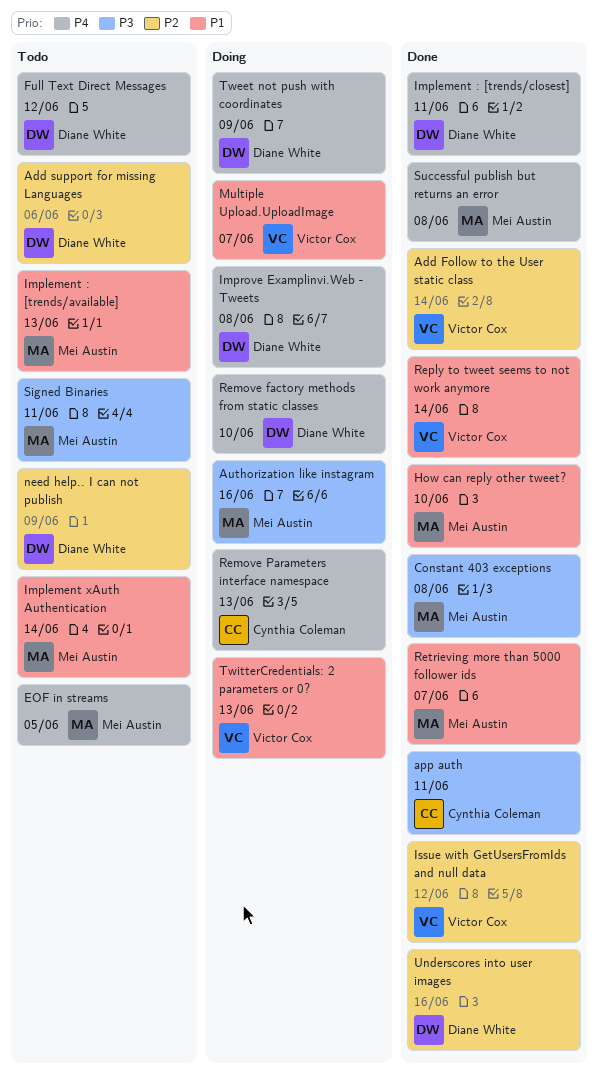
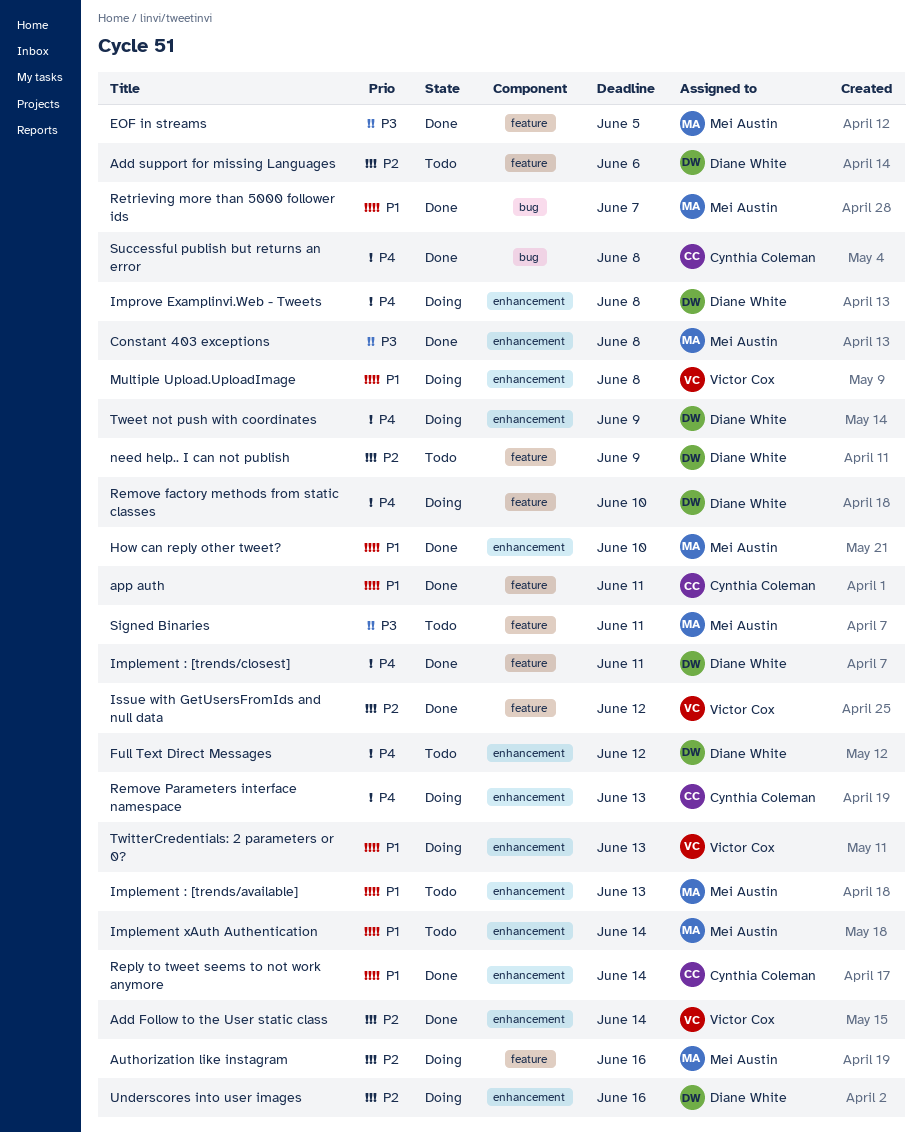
app auth, priority: P3 -> P1
Authorization like instagram, priority: P3 -> P2
EOF in streams, status: Todo -> Done
EOF in streams, priority: P4 -> P3
Multiple Upload.UploadImage, due: Jun 7 -> Jun 8
Reply to tweet seems to not work anymore, owner: Victor Cox -> Cynthia Coleman
Successful publish but returns an error, owner: Mei Austin -> Cynthia Coleman
Underscores into user images, status: Done -> Doing

